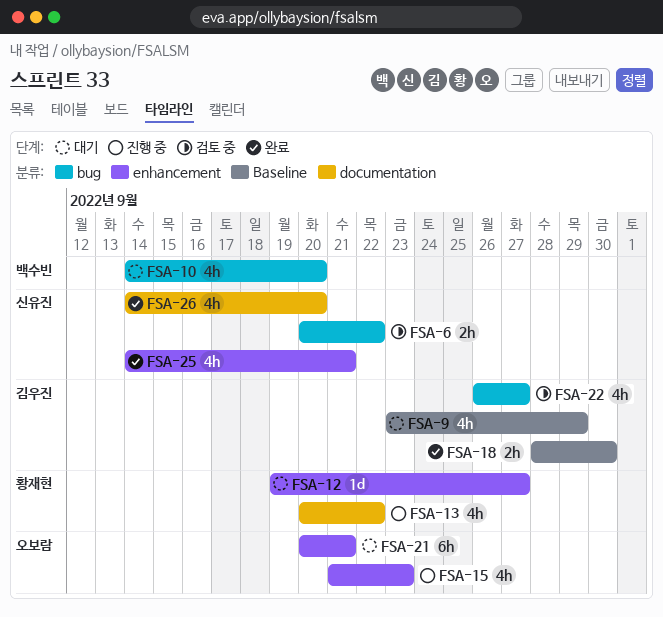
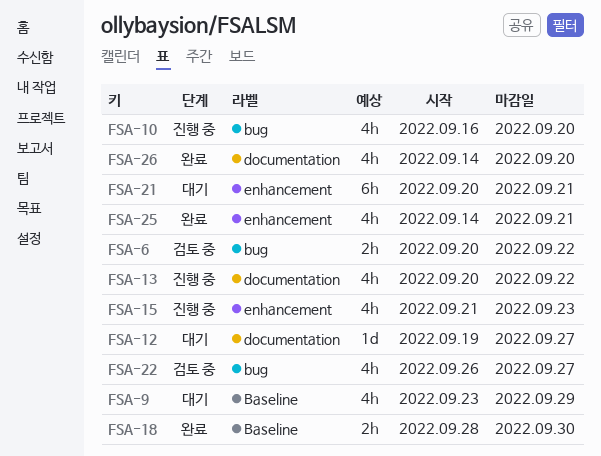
FSA-10, status: 대기 -> 진행 중
FSA-10, start: Sep 14 -> Sep 16
FSA-12, label: enhancement -> documentation

